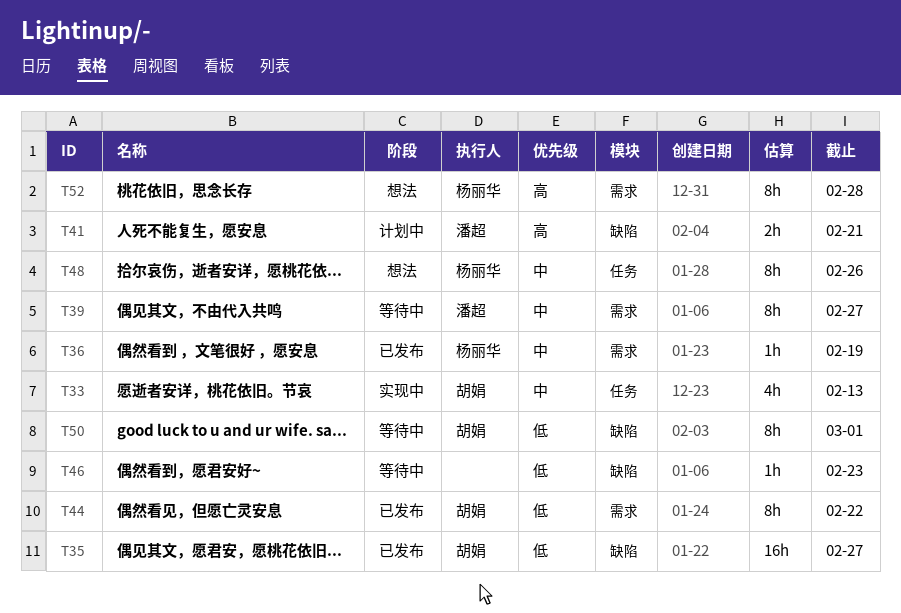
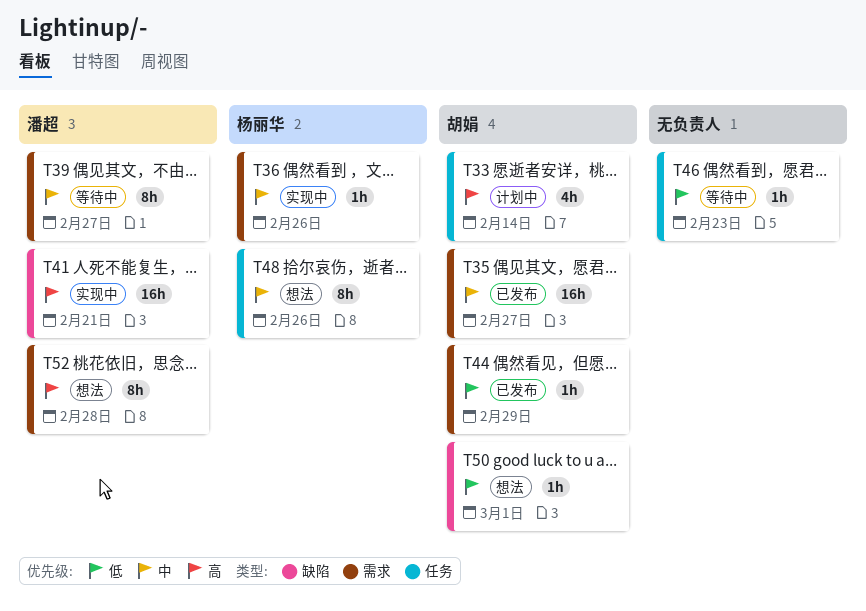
T33, status: 实现中 -> 计划中
T33, priority: 中 -> 高
T33, due: Feb 13 -> Feb 14
T35, priority: 低 -> 中
T35, label: 缺陷 -> 需求
T36, status: 已发布 -> 实现中
T36, due: Feb 19 -> Feb 26
T41, status: 计划中 -> 实现中
T41, estimate: 2h -> 16h
T44, estimate: 8h -> 1h
T44, due: Feb 22 -> Feb 29
T46, label: 缺陷 -> 任务
T50, status: 等待中 -> 想法
T50, estimate: 8h -> 1h
T52, owner: 杨丽华 -> 潘超

